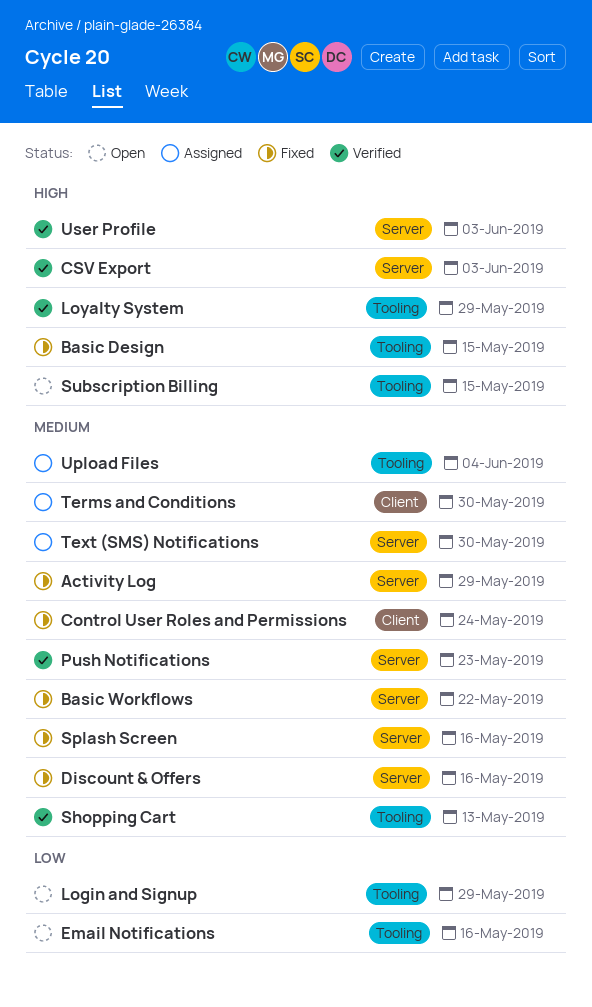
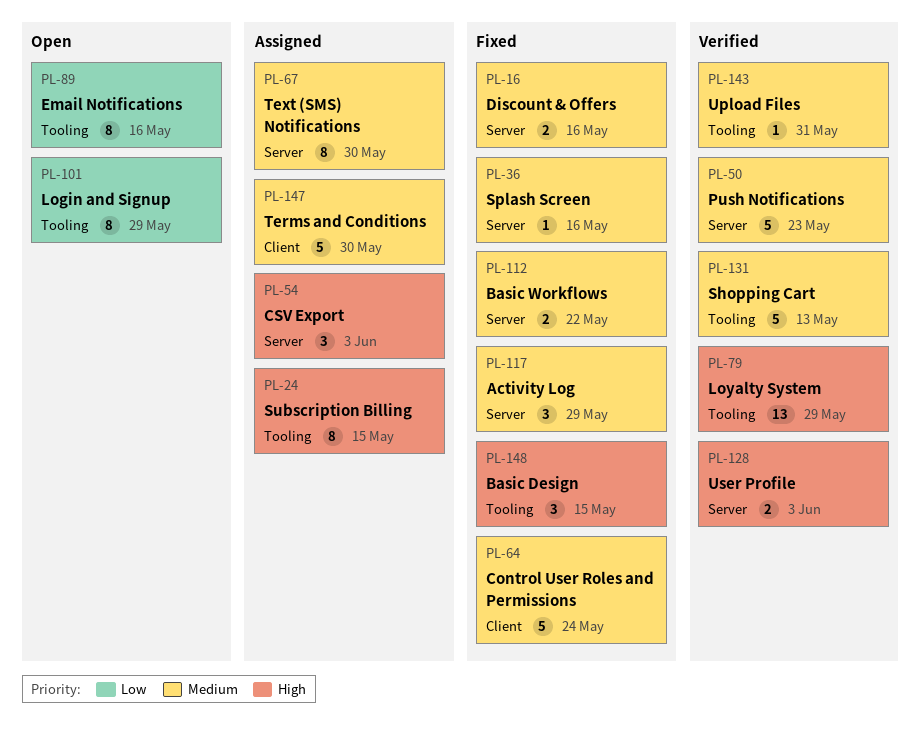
CSV Export, status: Verified -> Assigned
Subscription Billing, status: Open -> Assigned
Upload Files, status: Assigned -> Verified
Upload Files, due: Jun 4 -> May 31

